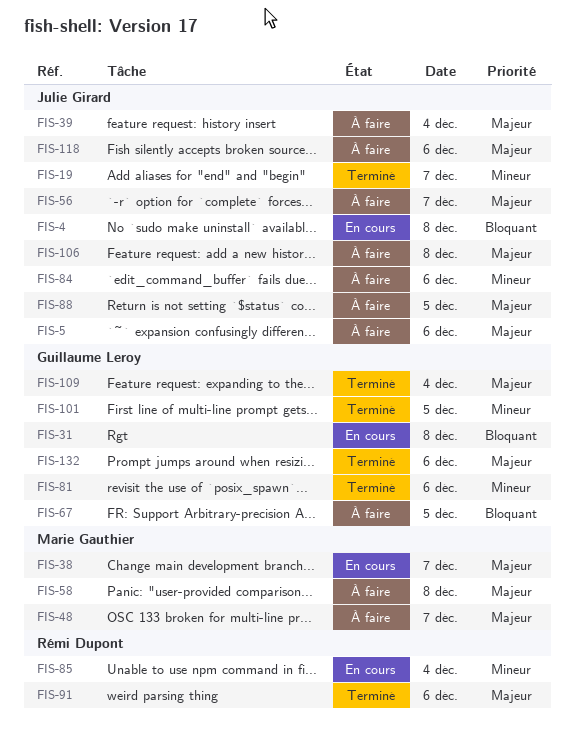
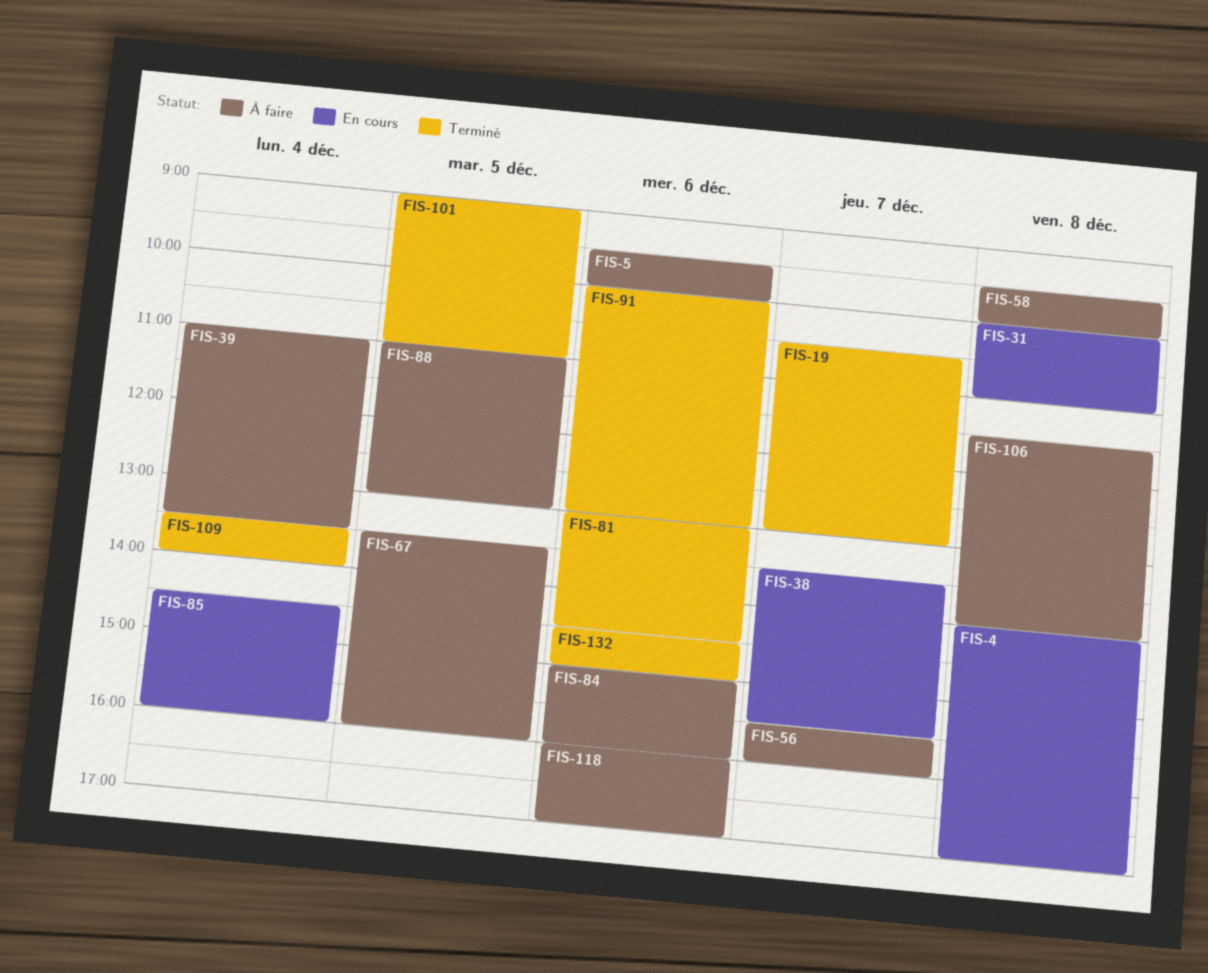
FIS-48: present -> none

